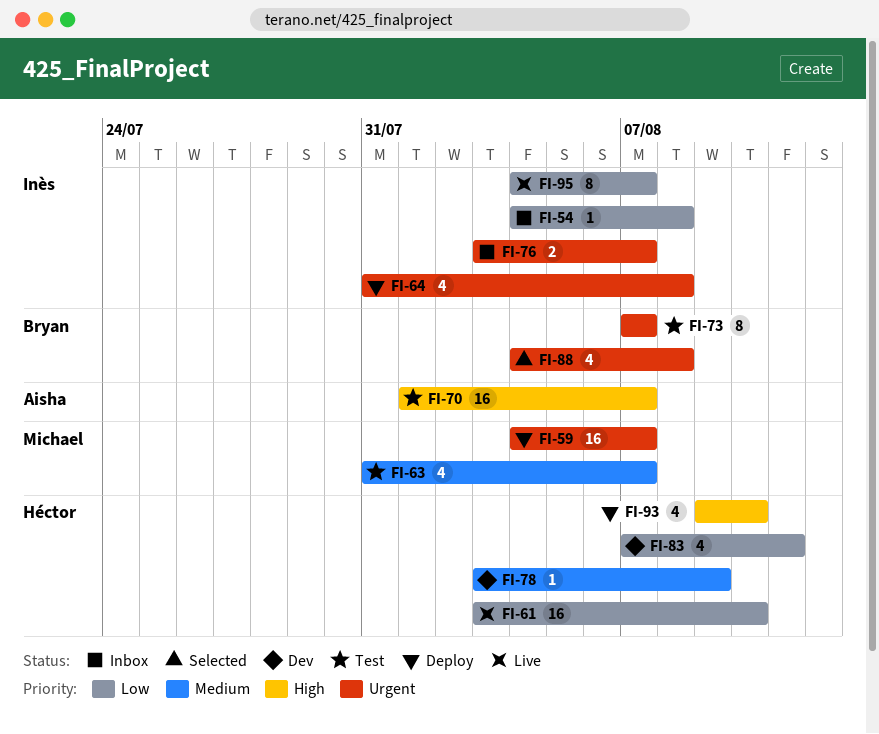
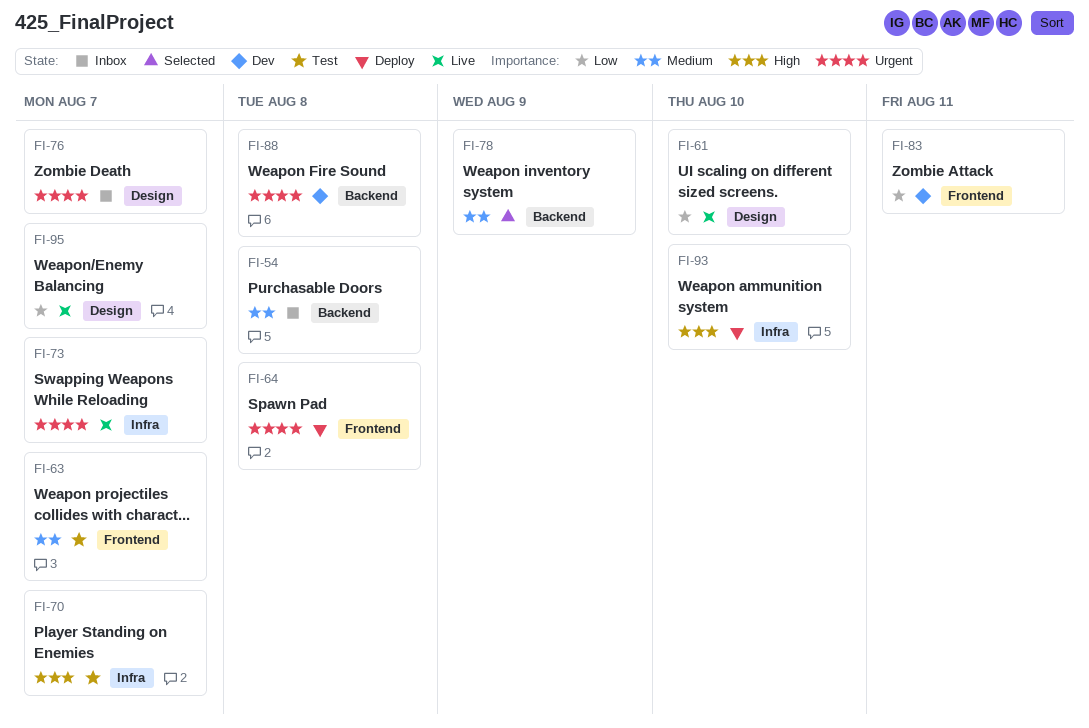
FI-54, priority: Low -> Medium
FI-59: present -> none
FI-73, status: Test -> Live
FI-78, status: Dev -> Selected
FI-88, status: Selected -> Dev

